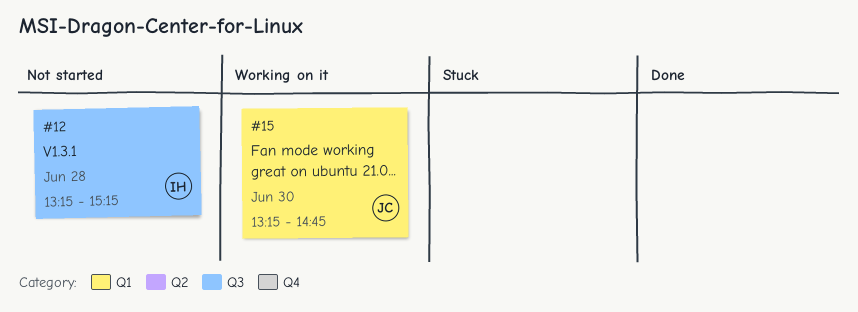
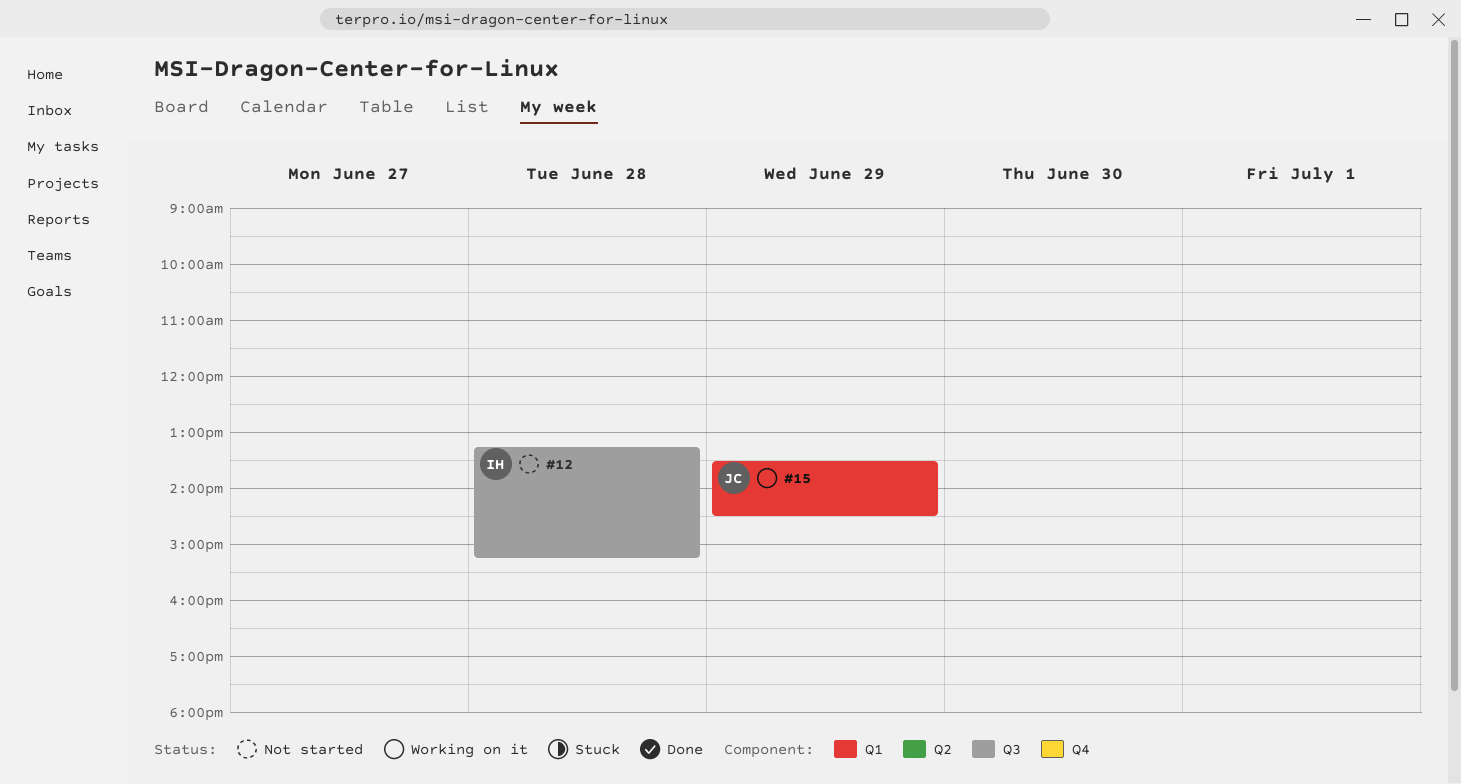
#15, day: Jun 30 -> Jun 29
#15, begins: 13:15 -> 13:30
#15, ends: 14:45 -> 14:30

